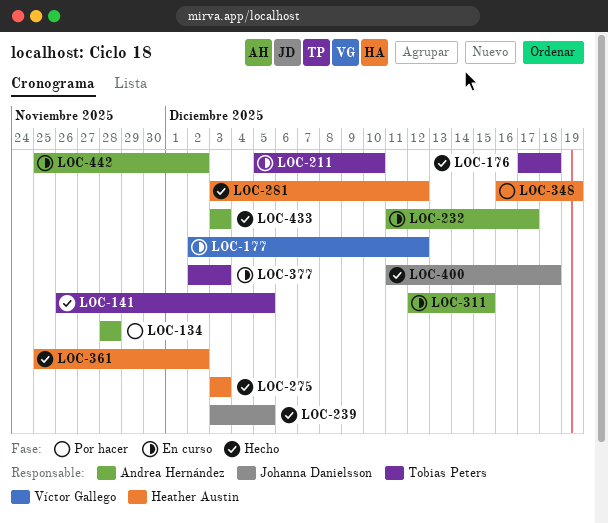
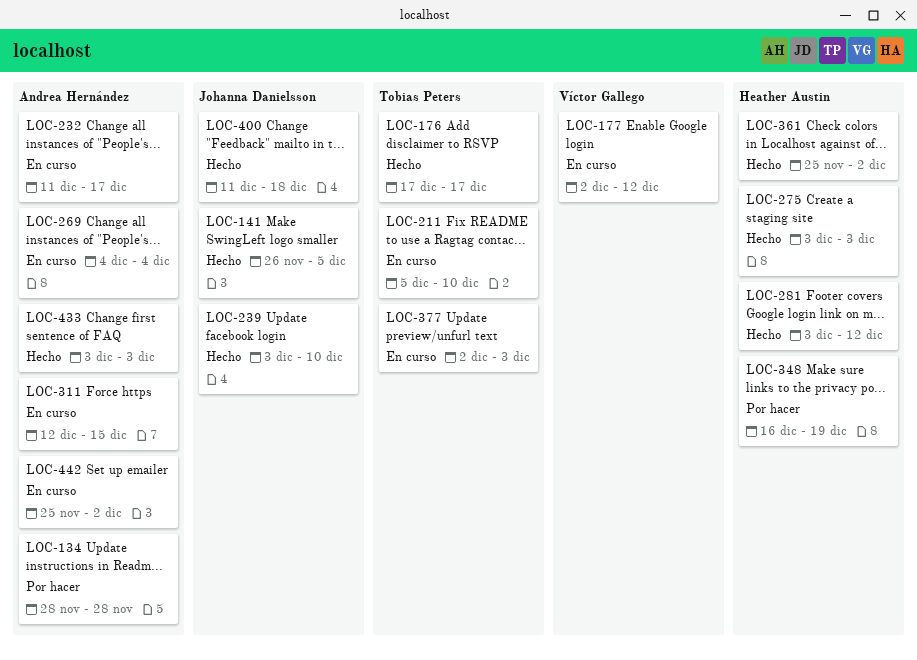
LOC-141, owner: Tobias Peters -> Johanna Danielsson
LOC-176, due: Dec 18 -> Dec 17
LOC-239, due: Dec 5 -> Dec 10
LOC-269: none -> present

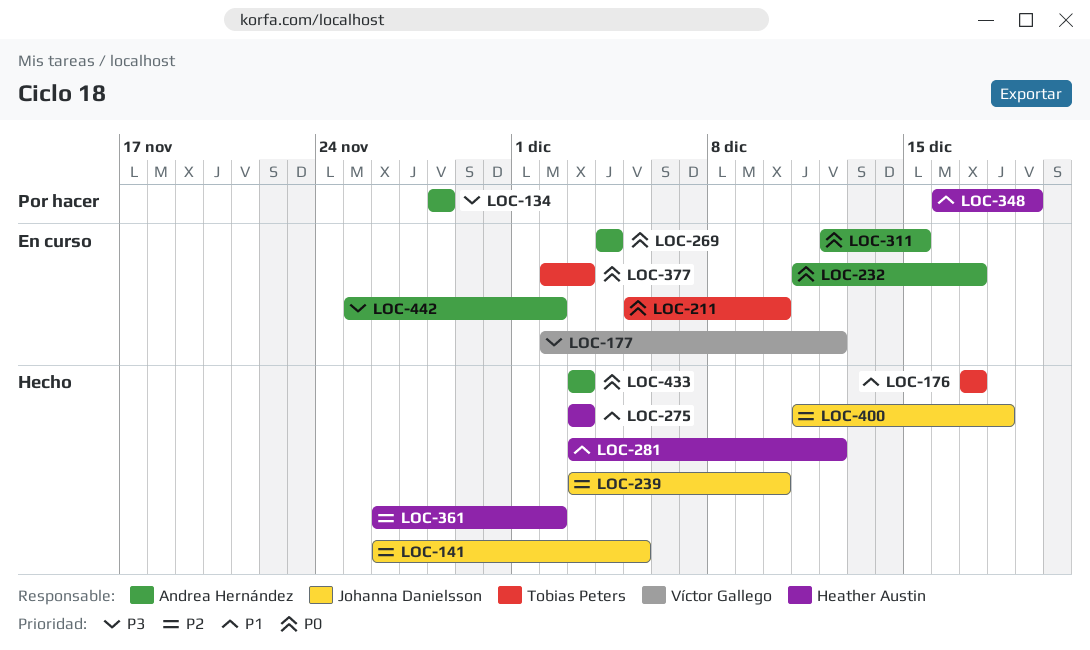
LOC-361, start: Nov 25 -> Nov 26

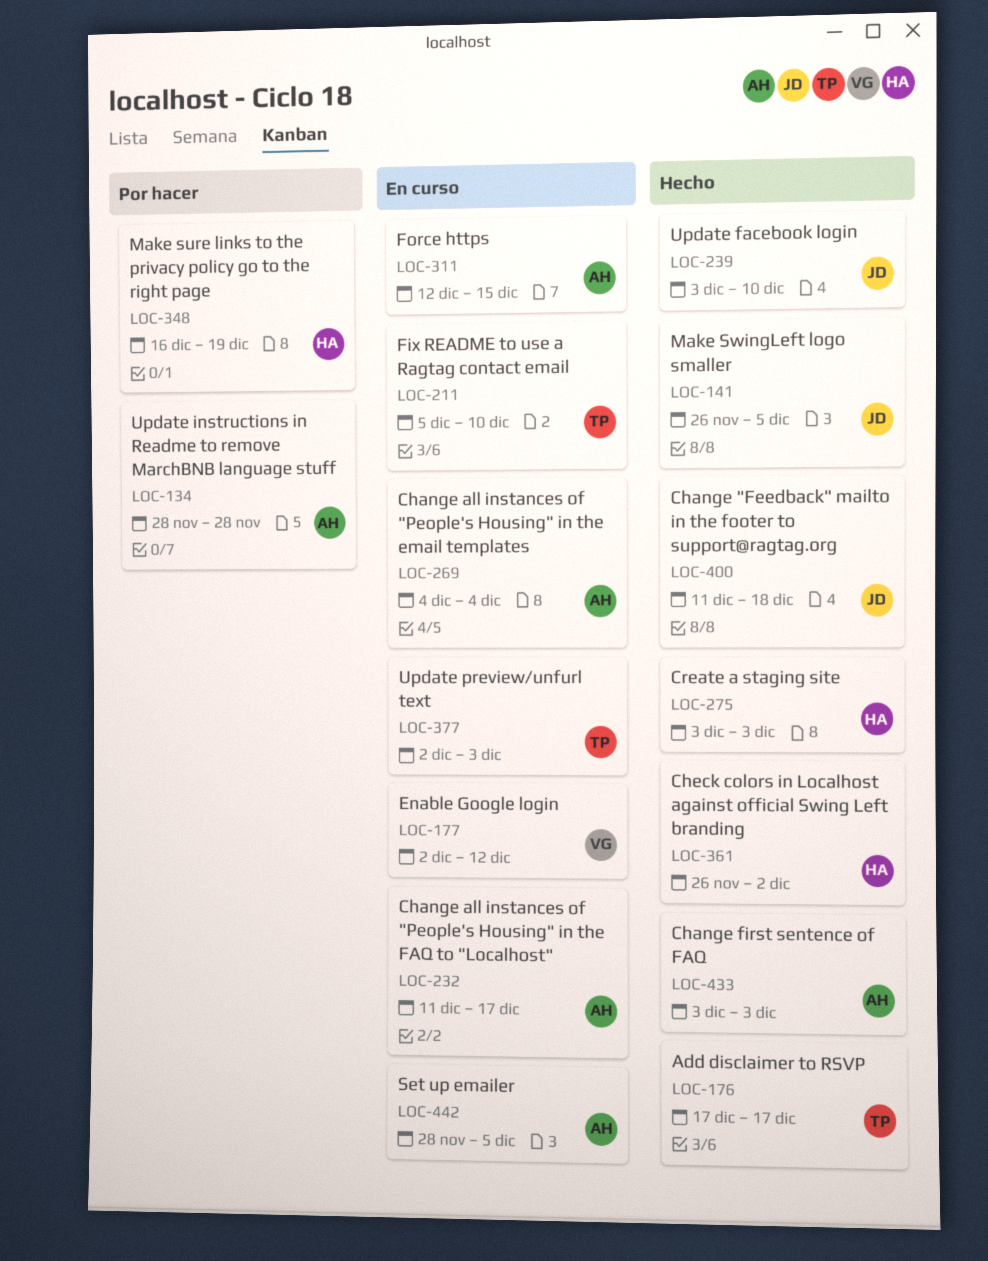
LOC-281: present -> none
LOC-442, start: Nov 25 -> Nov 28
LOC-442, due: Dec 2 -> Dec 5

